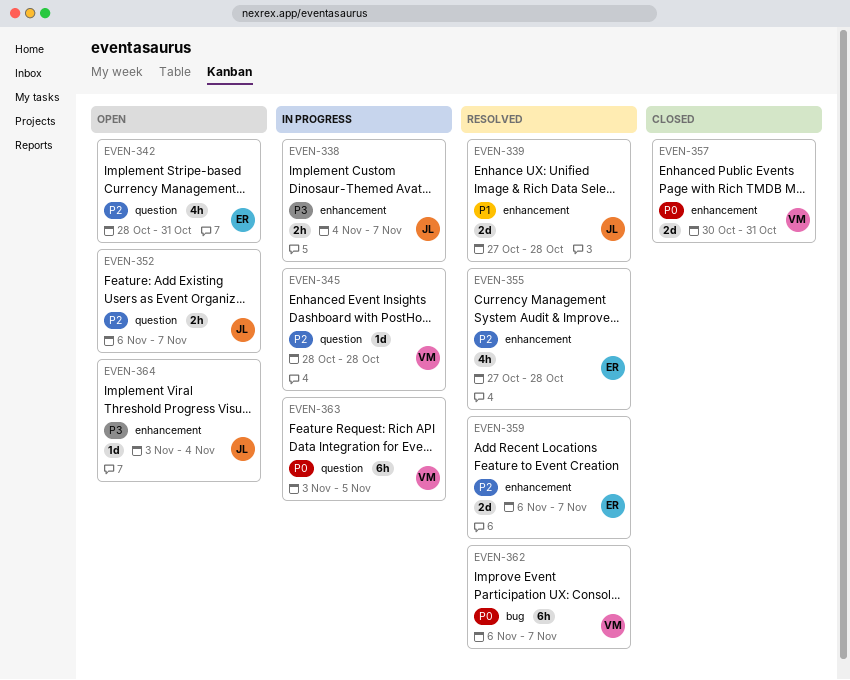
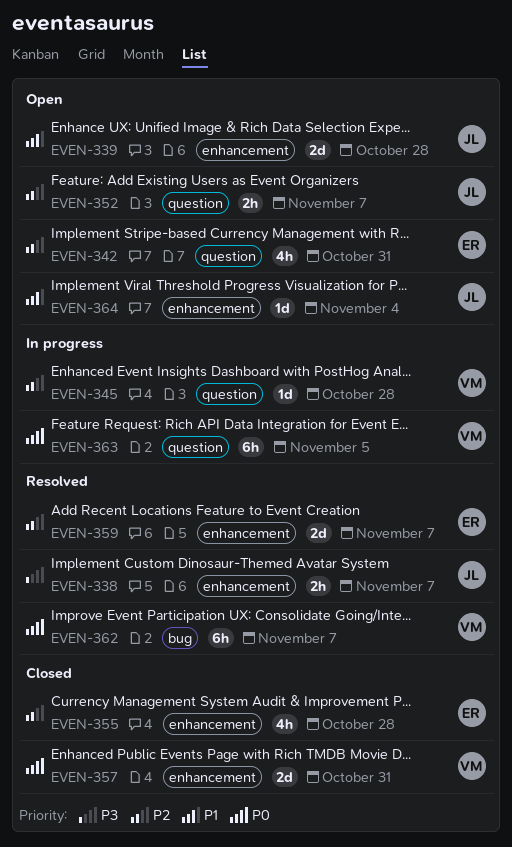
EVEN-338, status: In progress -> Resolved
EVEN-339, status: Resolved -> Open
EVEN-355, status: Resolved -> Closed
EVEN-364, priority: P3 -> P1

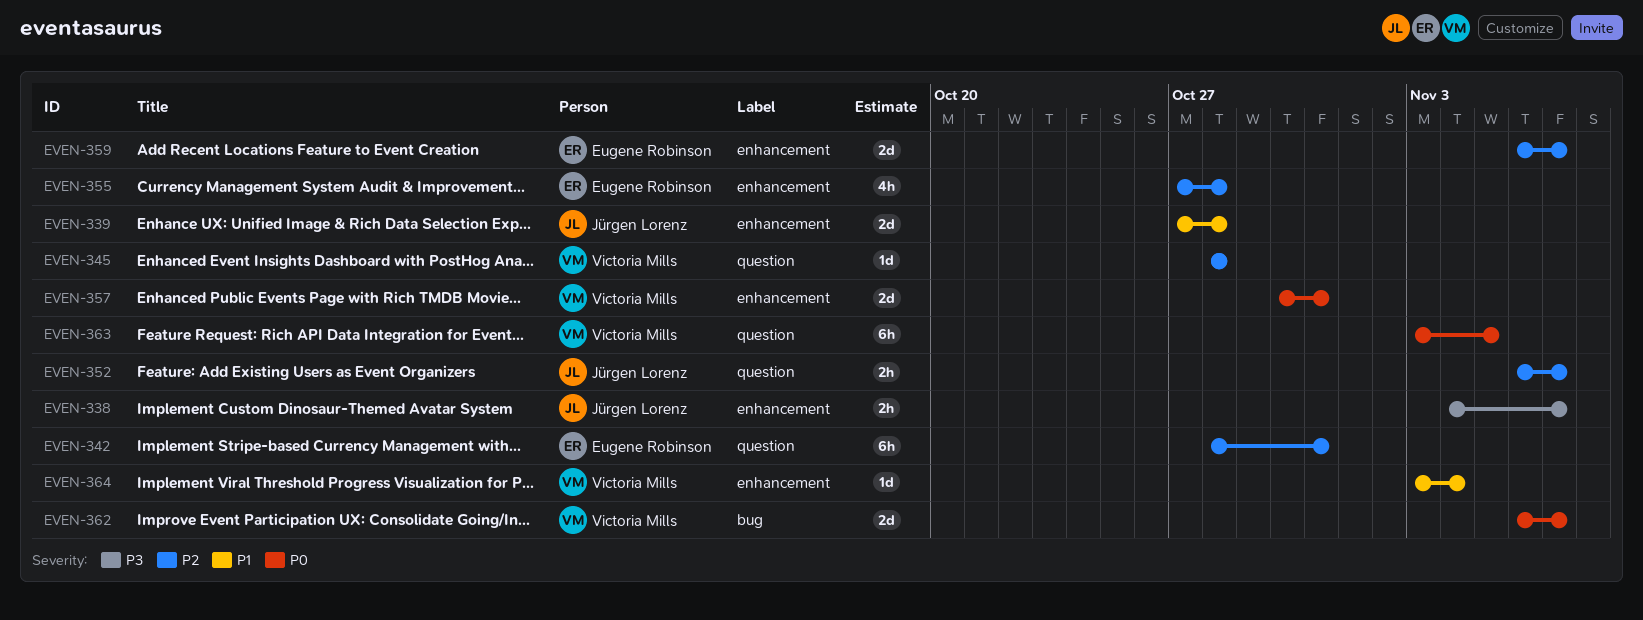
EVEN-342, estimate: 4h -> 6h
EVEN-362, estimate: 6h -> 2d
EVEN-364, owner: Jürgen Lorenz -> Victoria Mills

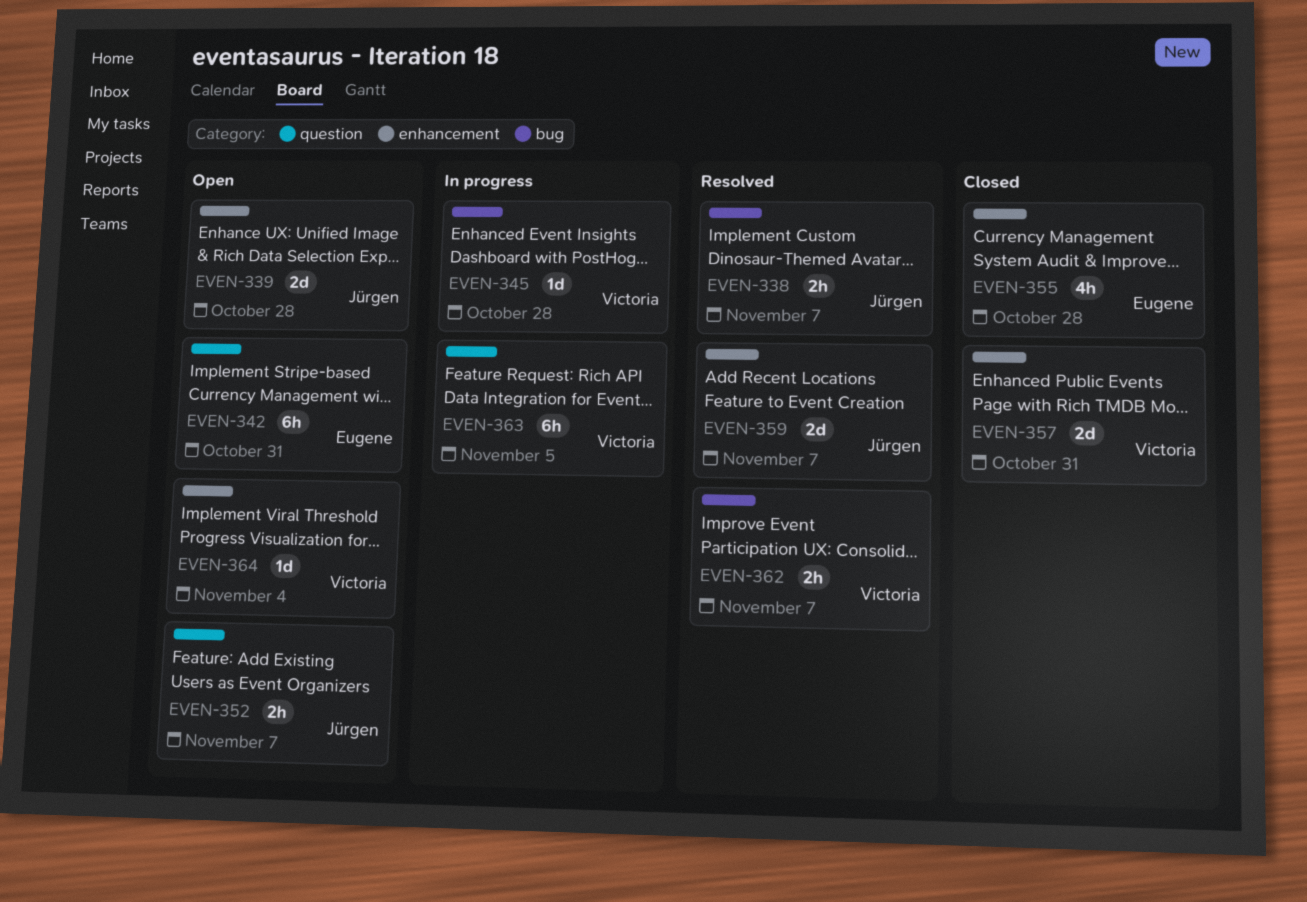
EVEN-338, label: enhancement -> bug
EVEN-345, label: question -> bug
EVEN-359, owner: Eugene Robinson -> Jürgen Lorenz
EVEN-362, estimate: 2d -> 2h

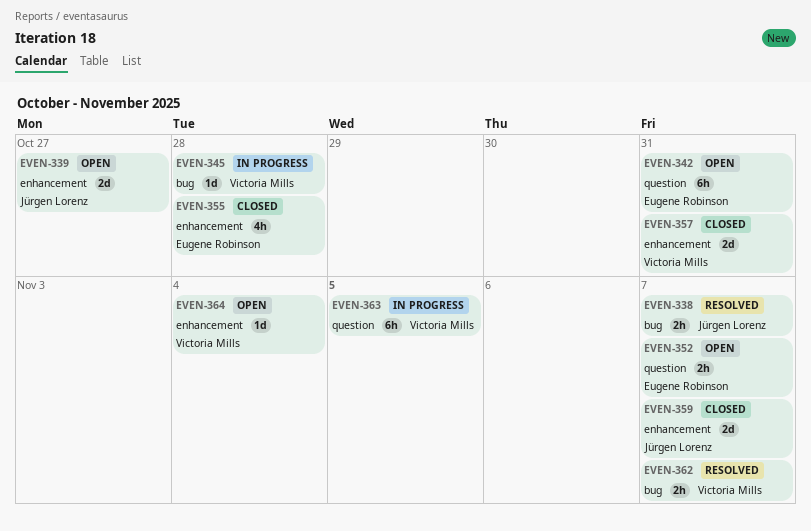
EVEN-339, due: Oct 28 -> Oct 27
EVEN-352, owner: Jürgen Lorenz -> Eugene Robinson
EVEN-359, status: Resolved -> Closed

